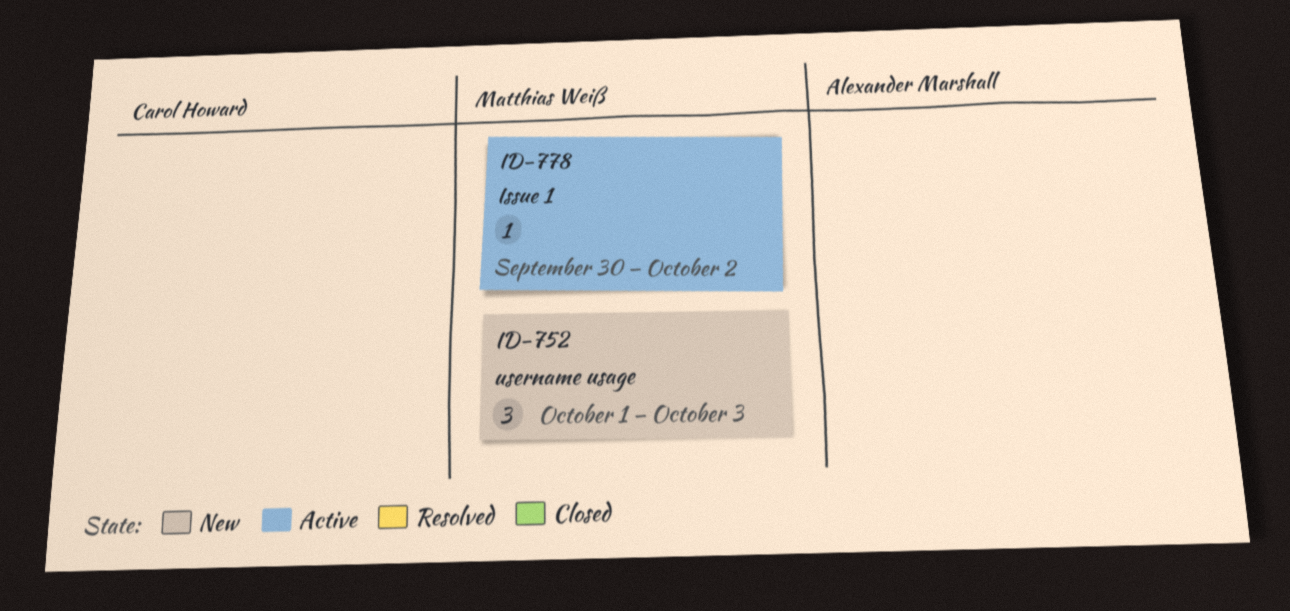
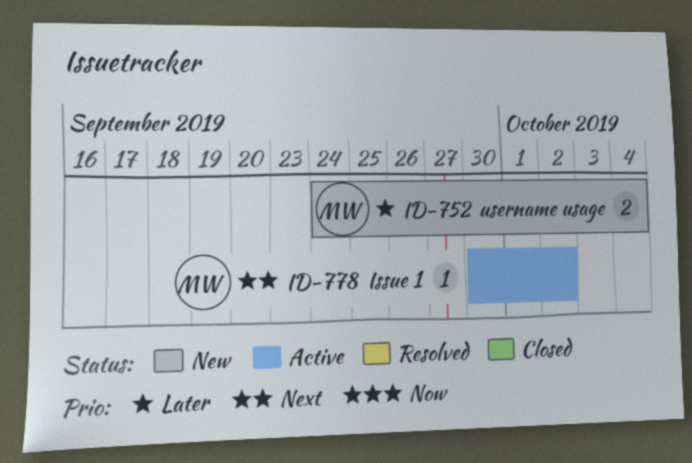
ID-752, estimate: 3 -> 2
ID-752, start: Oct 1 -> Sep 24
ID-752, due: Oct 3 -> Oct 4

